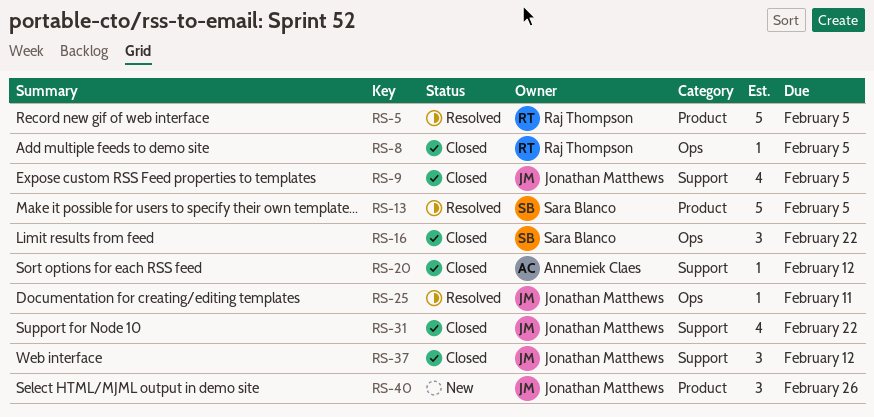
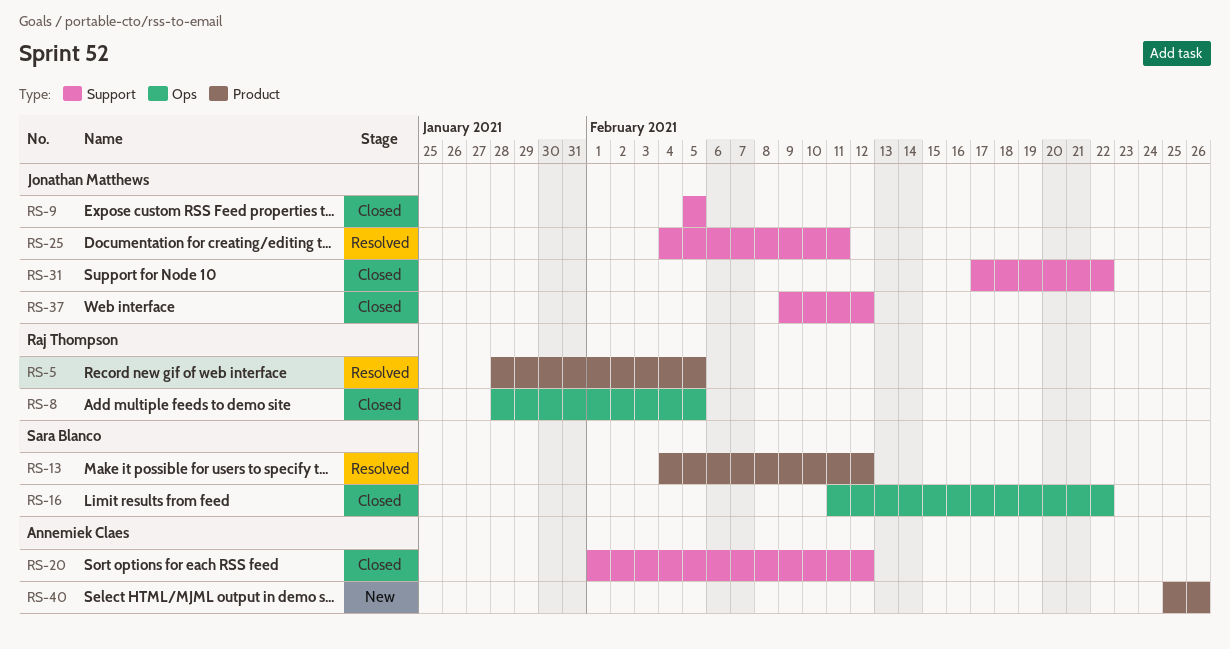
RS-13, due: Feb 5 -> Feb 12
RS-25, label: Ops -> Support
RS-40, owner: Jonathan Matthews -> Annemiek Claes

